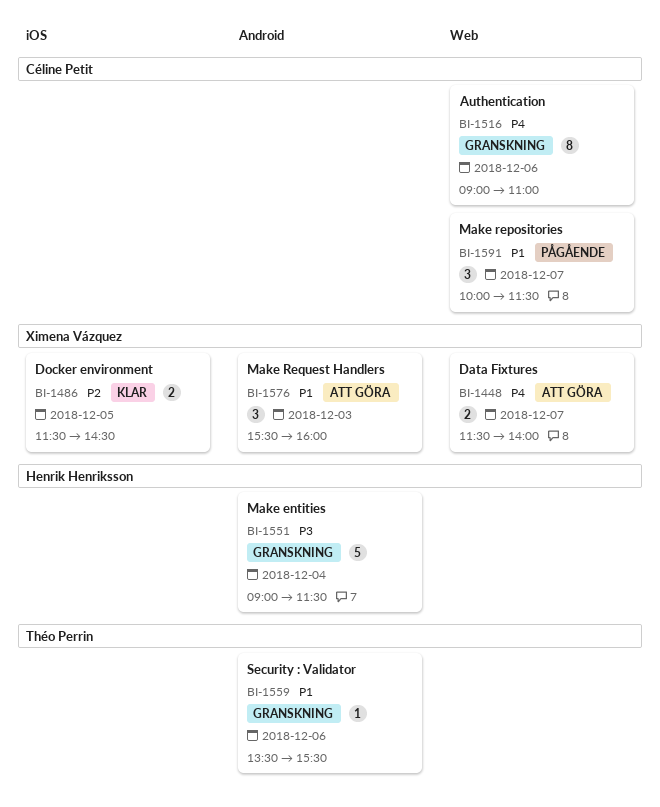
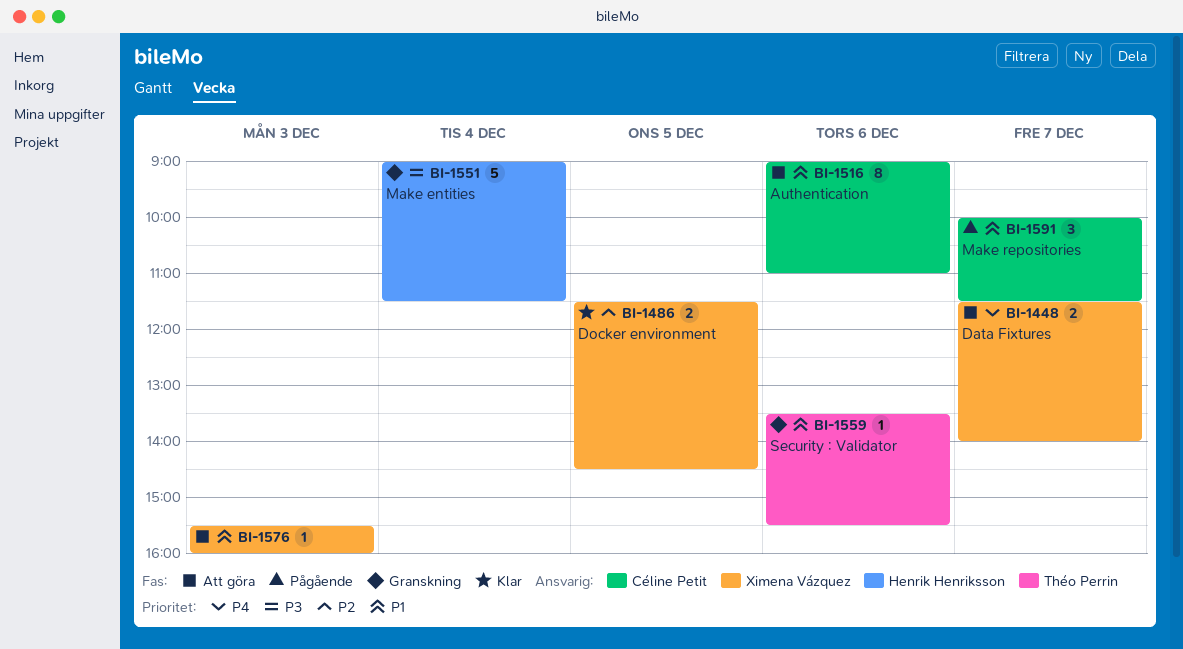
BI-1516, status: Granskning -> Att göra
BI-1516, priority: P4 -> P1
BI-1576, estimate: 3 -> 1

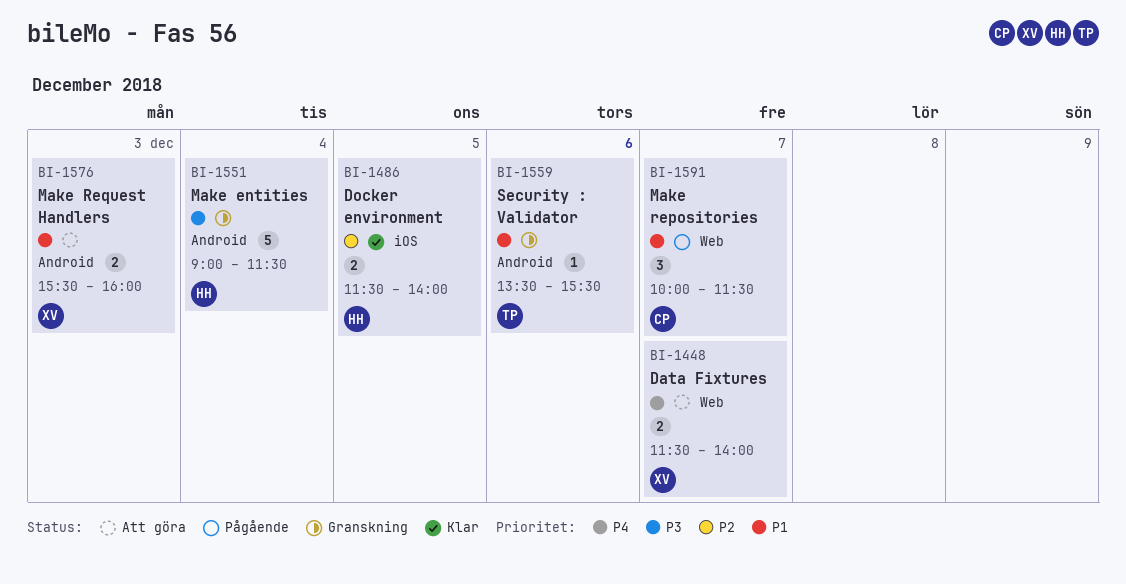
BI-1486, owner: Ximena Vázquez -> Henrik Henriksson
BI-1486, ends: 14:30 -> 14:00
BI-1516: present -> none
BI-1576, estimate: 1 -> 2

